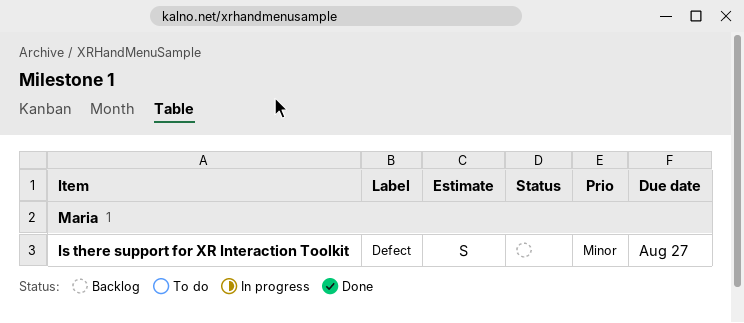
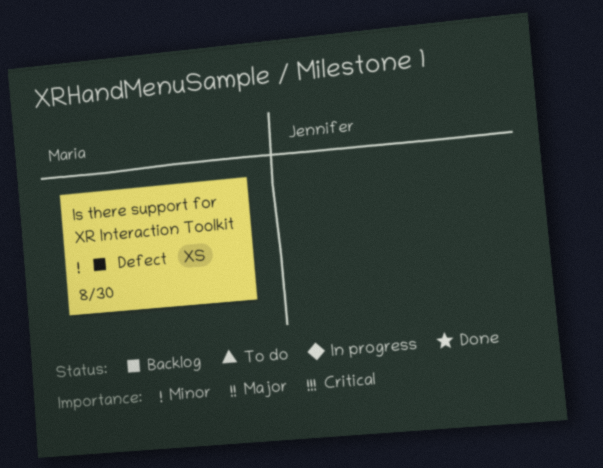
Is there support for XR Interaction Toolkit, estimate: S -> XS
Is there support for XR Interaction Toolkit, due: Aug 27 -> Aug 30

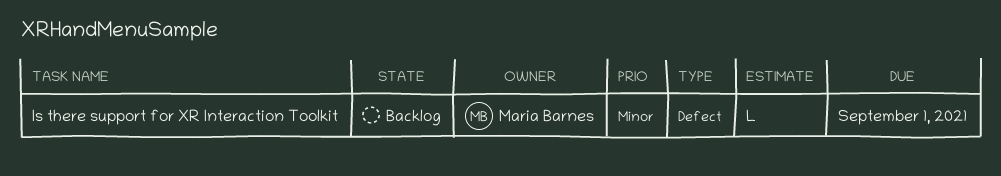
Is there support for XR Interaction Toolkit, estimate: XS -> L
Is there support for XR Interaction Toolkit, due: Aug 30 -> Sep 1

